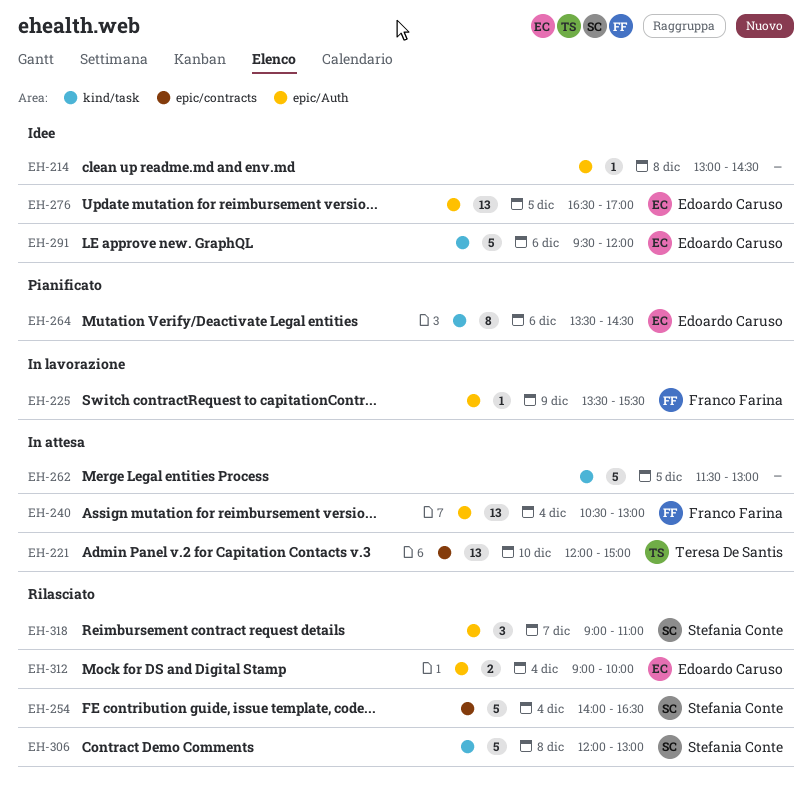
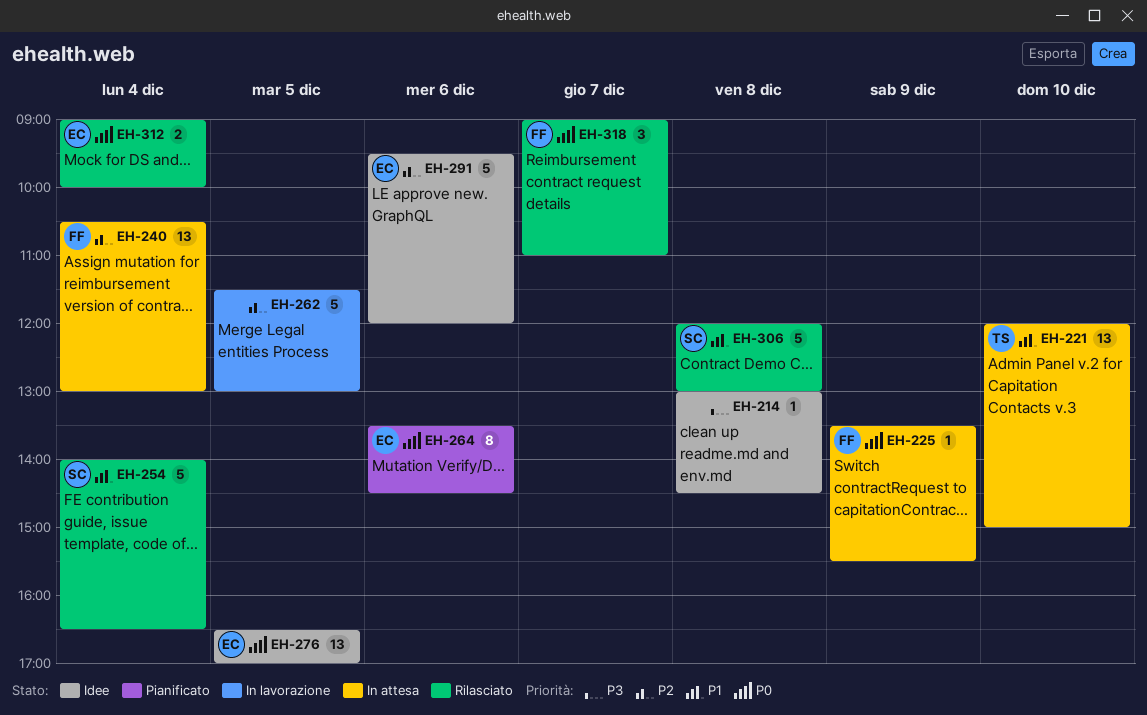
EH-225, status: In lavorazione -> In attesa
EH-262, status: In attesa -> In lavorazione
EH-318, owner: Stefania Conte -> Franco Farina

